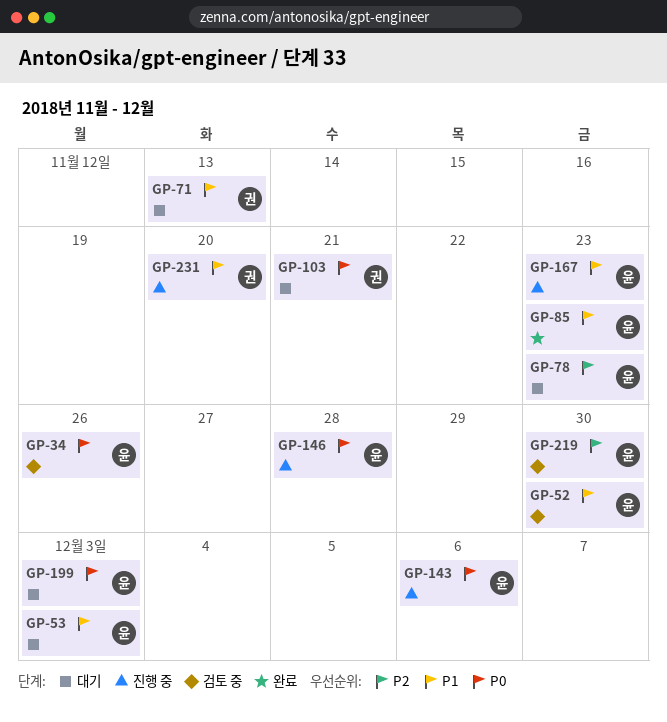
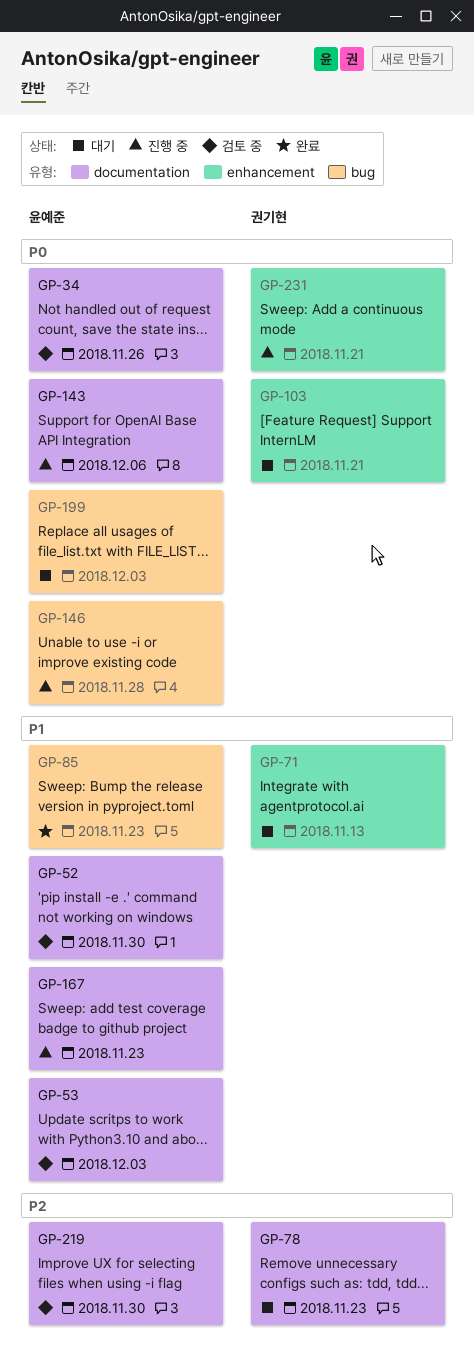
GP-53, status: 대기 -> 검토 중
GP-78, owner: 윤예준 -> 권기현
GP-231, priority: P1 -> P0
GP-231, due: Nov 20 -> Nov 21

